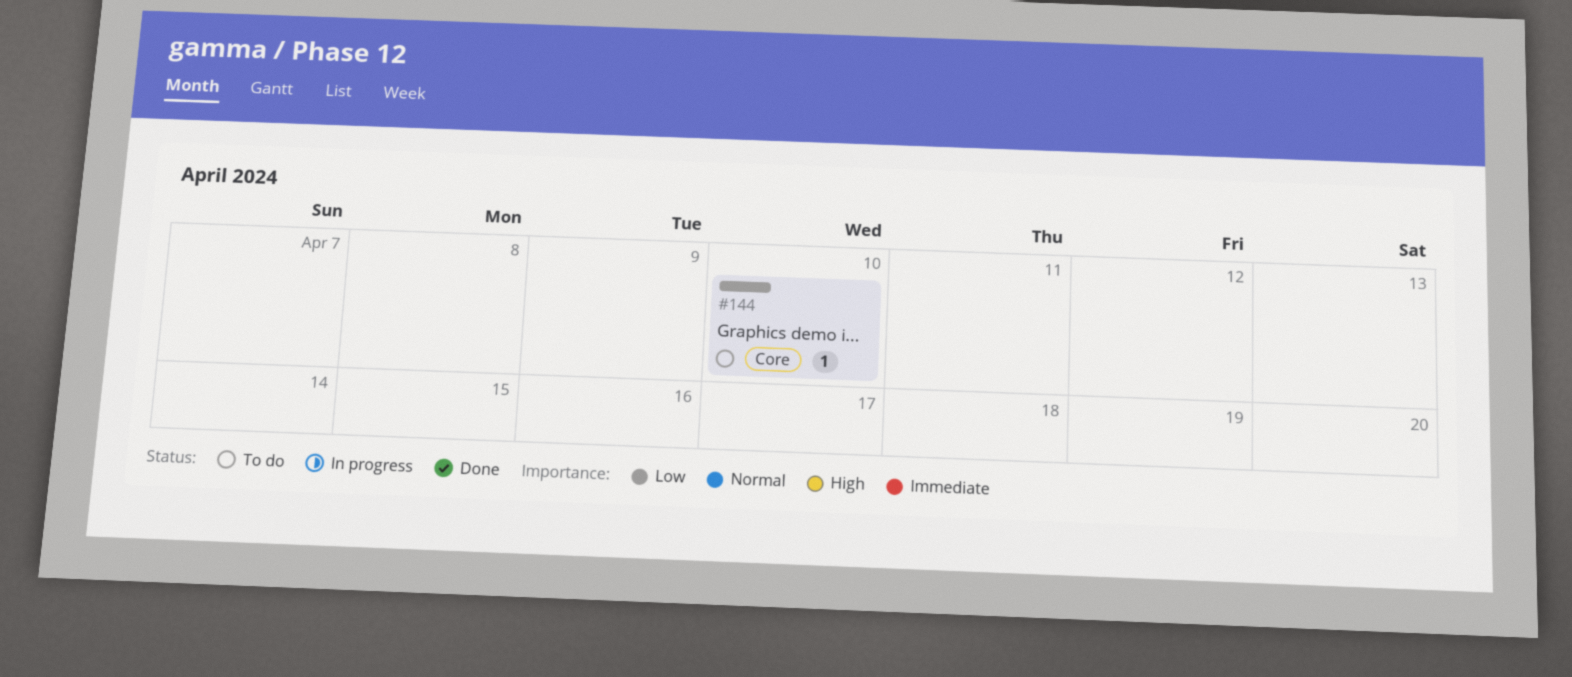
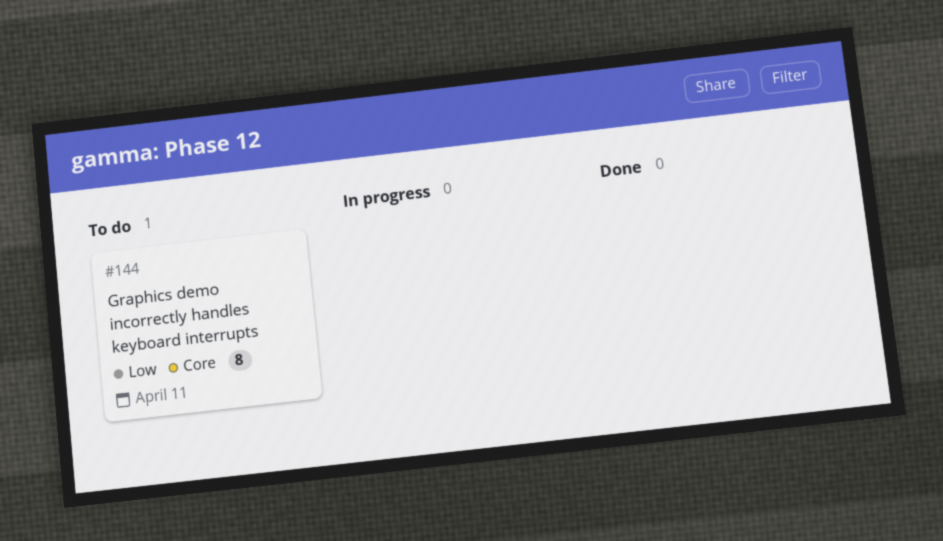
#144, estimate: 1 -> 8
#144, due: Apr 10 -> Apr 11

